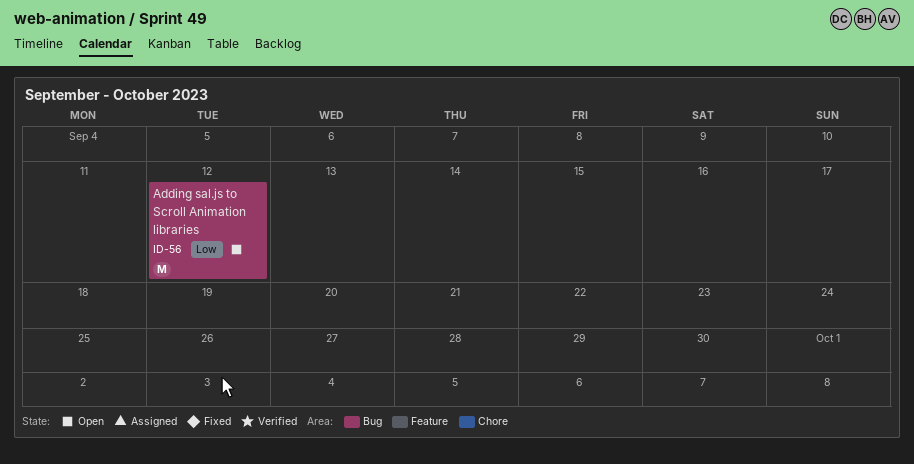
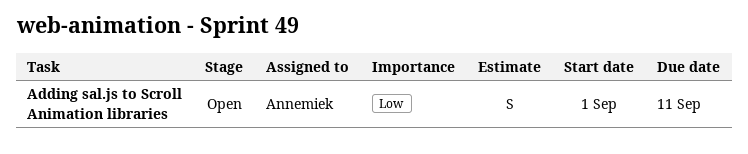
Adding sal.js to Scroll Animation libraries, estimate: M -> S
Adding sal.js to Scroll Animation libraries, due: Sep 12 -> Sep 11

